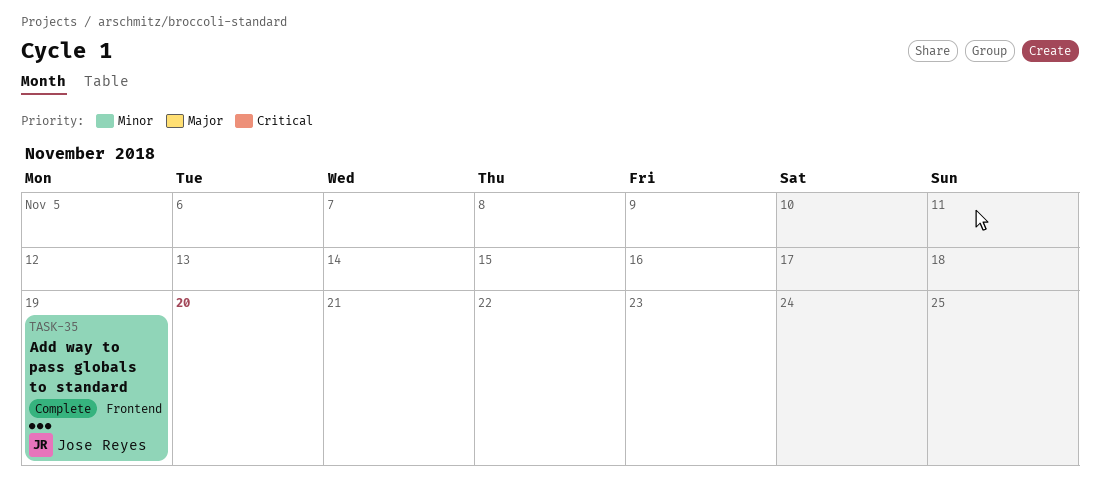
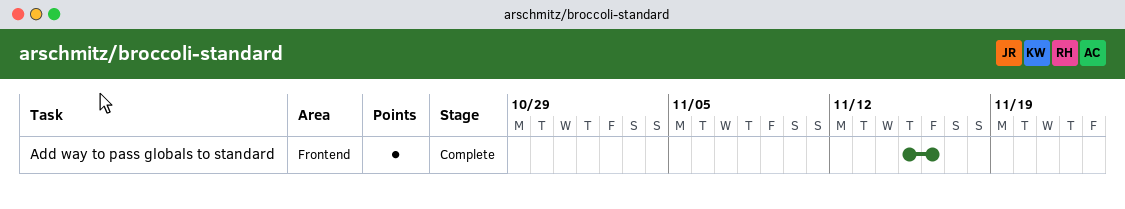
Add way to pass globals to standard, estimate: 3 -> 1
Add way to pass globals to standard, due: Nov 19 -> Nov 16

